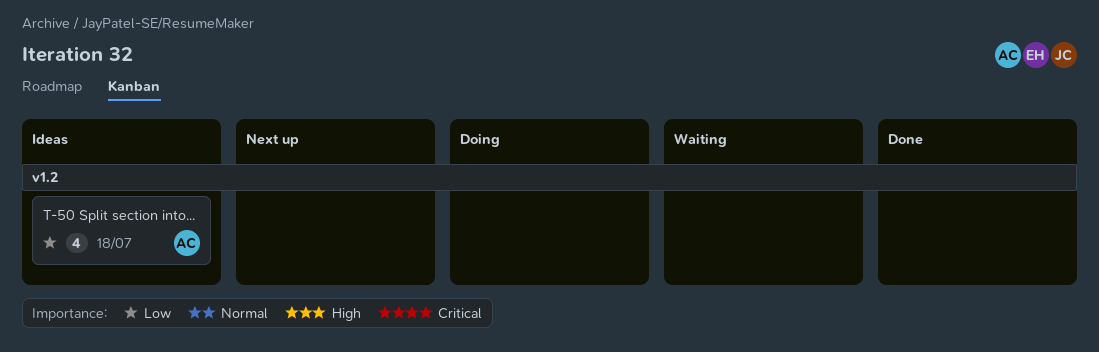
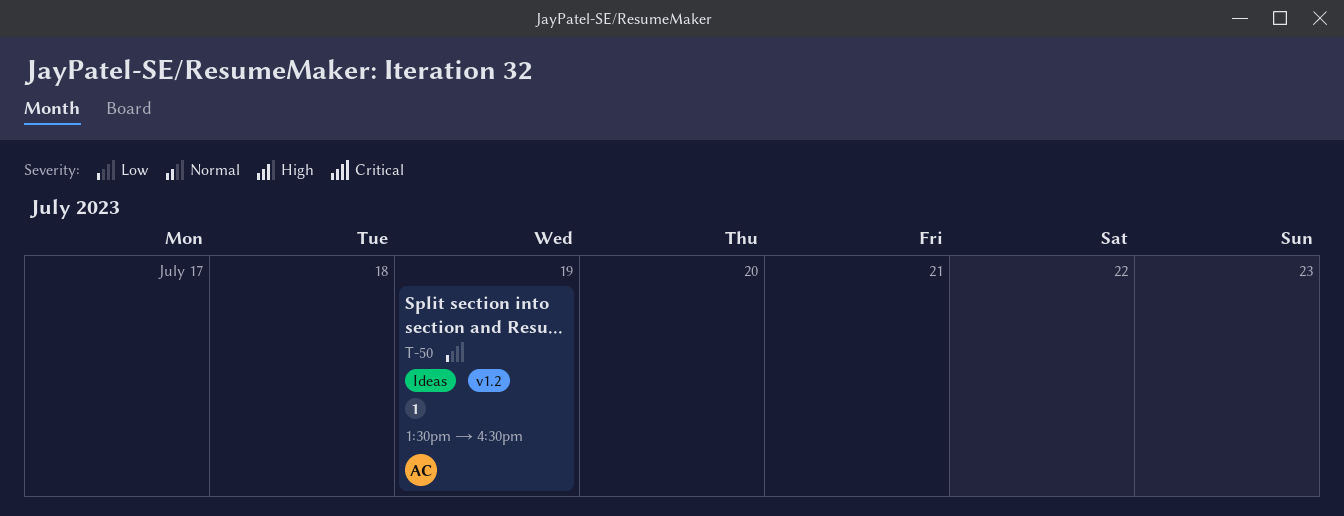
T-50, estimate: 4 -> 1
T-50, day: Jul 18 -> Jul 19

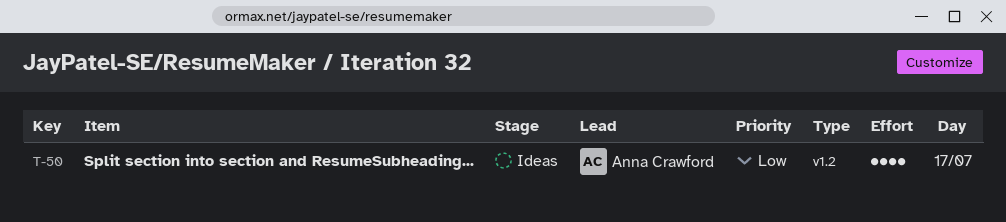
T-50, estimate: 1 -> 4
T-50, day: Jul 19 -> Jul 17

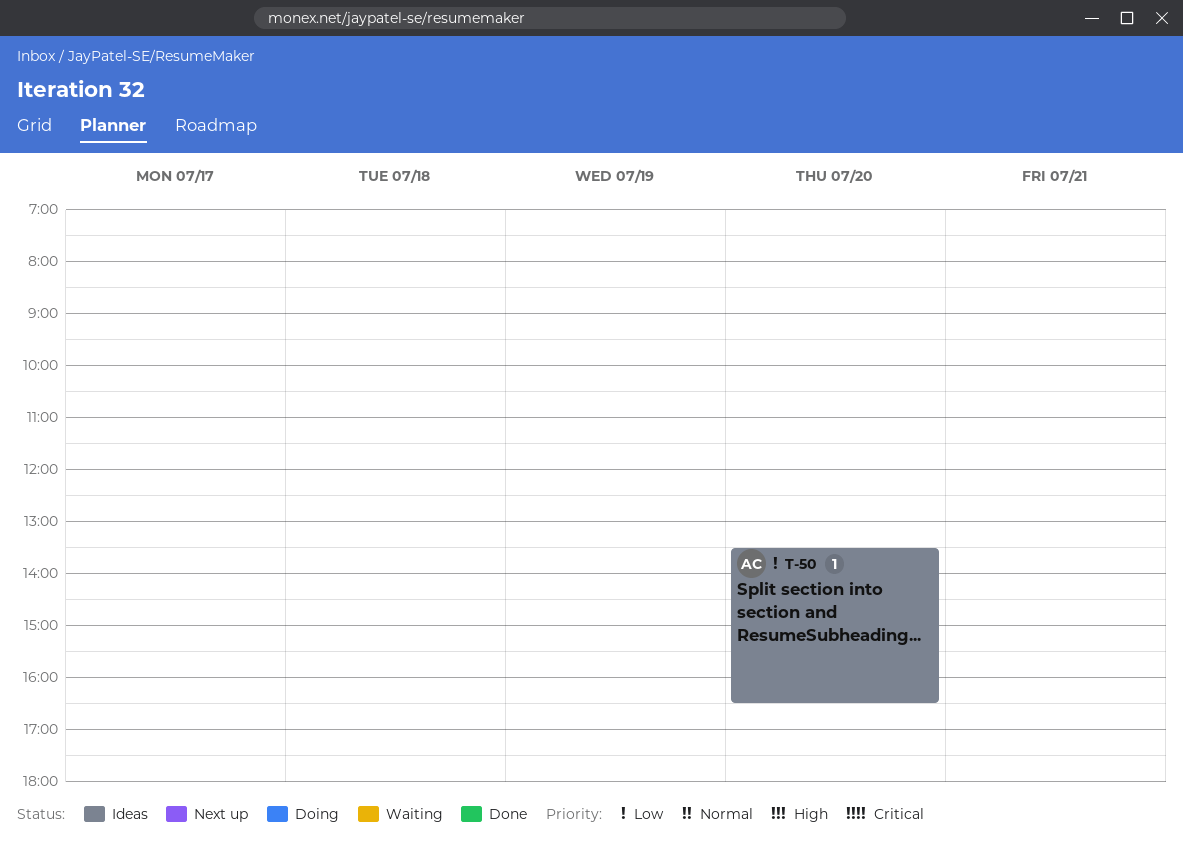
T-50, estimate: 4 -> 1
T-50, day: Jul 17 -> Jul 20

